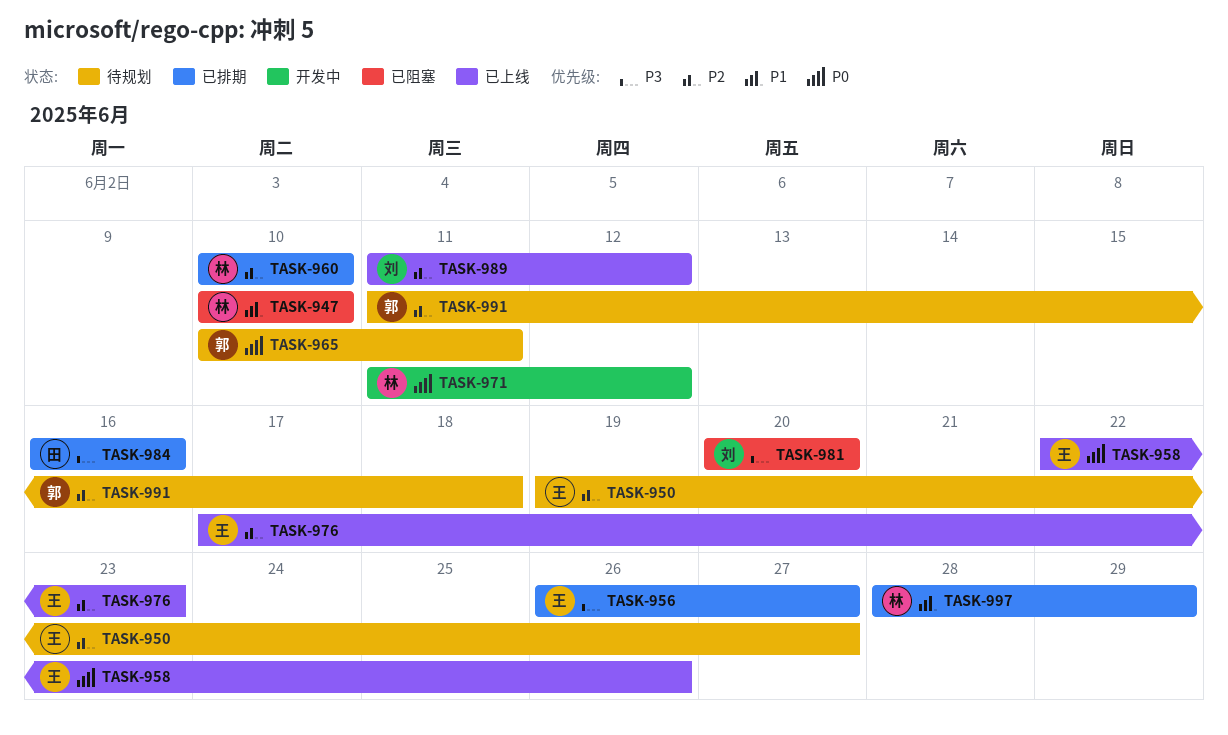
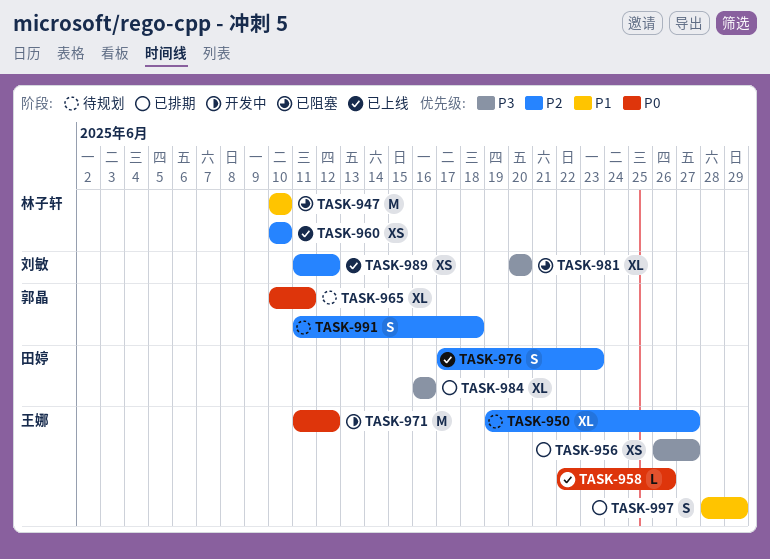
TASK-960, status: 已排期 -> 已上线
TASK-971, owner: 林子轩 -> 王娜
TASK-976, owner: 王娜 -> 田婷
TASK-997, owner: 林子轩 -> 王娜

